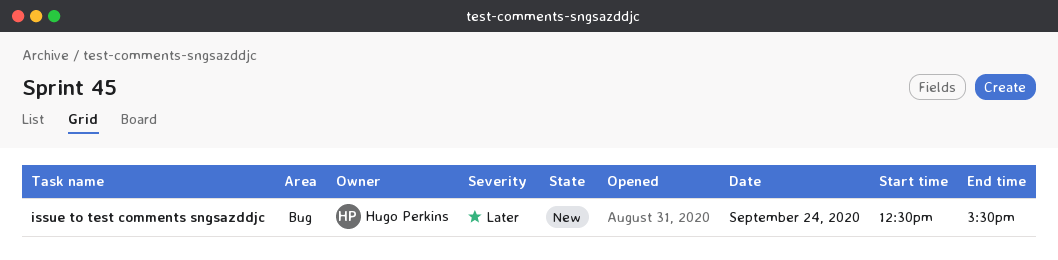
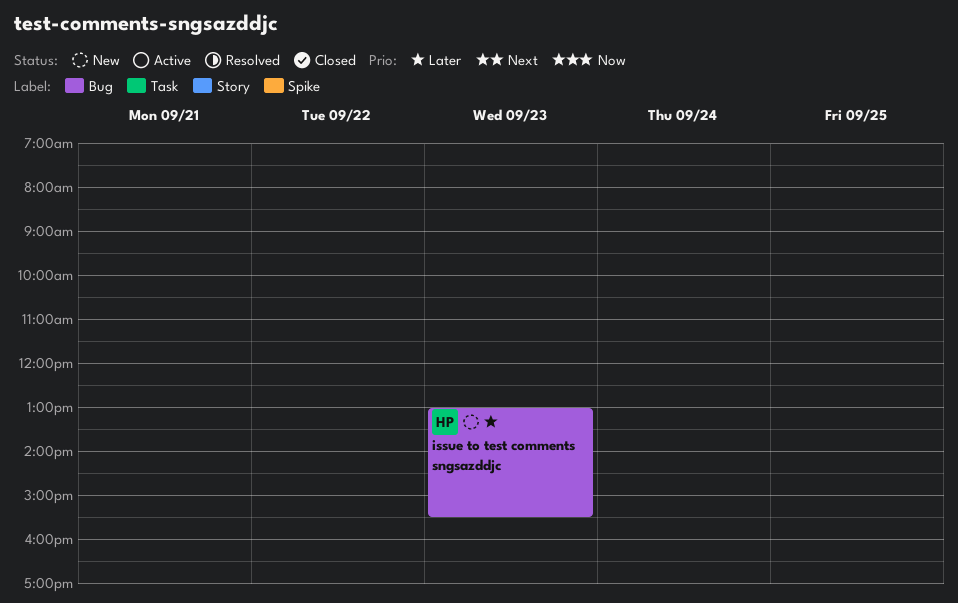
issue to test comments sngsazddjc, day: Sep 24 -> Sep 23
issue to test comments sngsazddjc, begins: 12:30 -> 13:00

